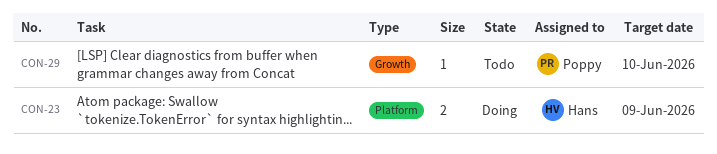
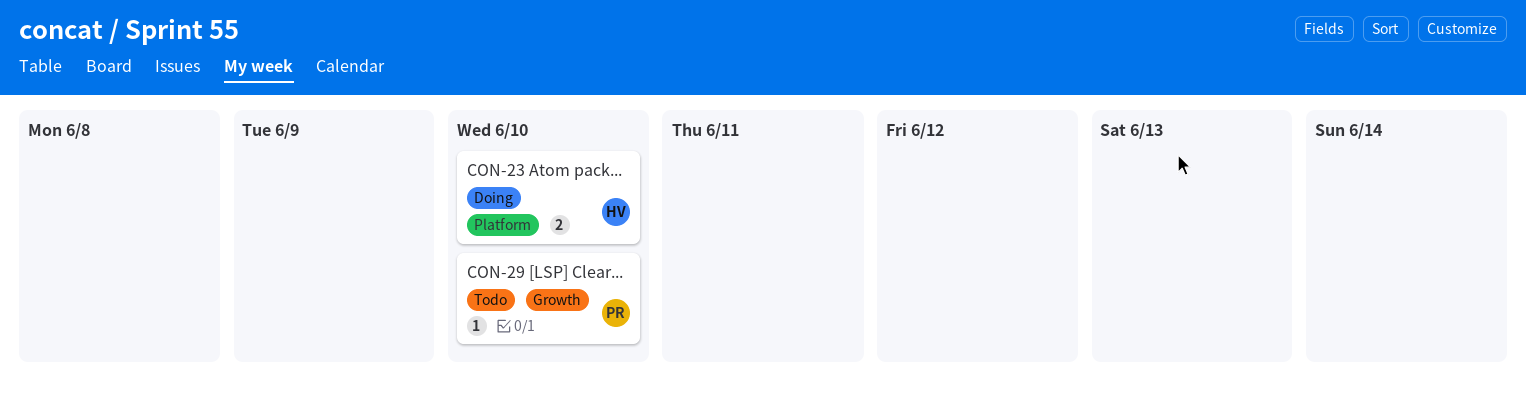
CON-23, due: Jun 9 -> Jun 10

